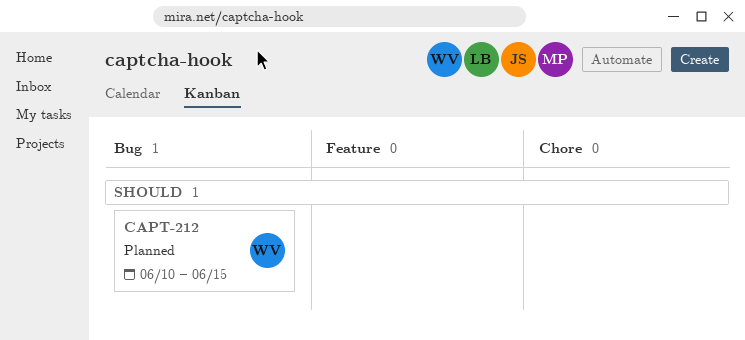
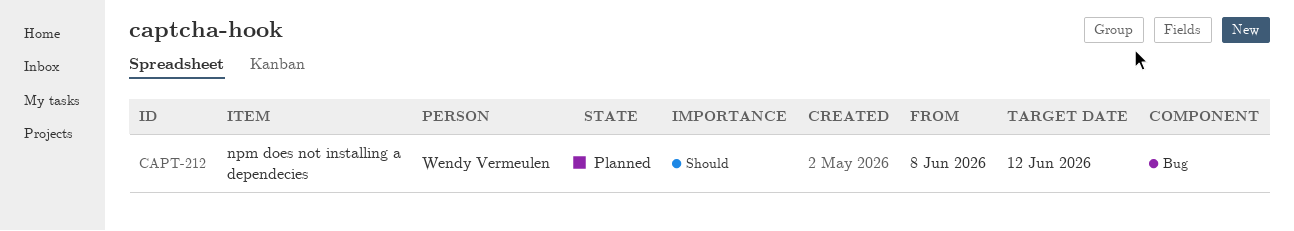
CAPT-212, start: Jun 10 -> Jun 8
CAPT-212, due: Jun 15 -> Jun 12

